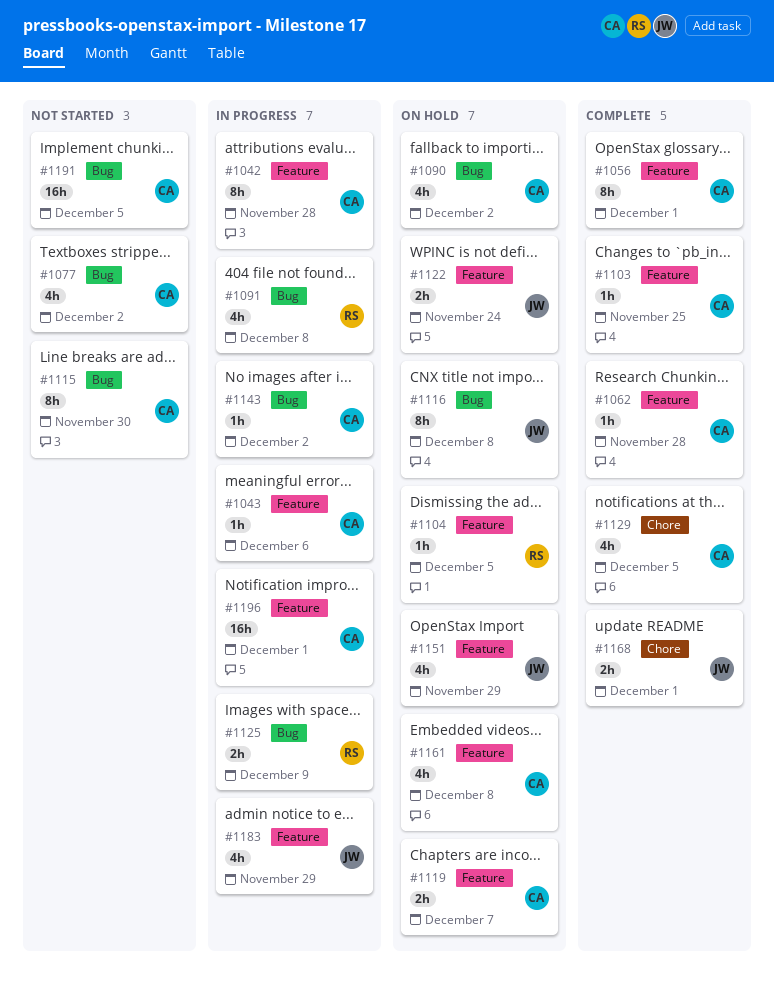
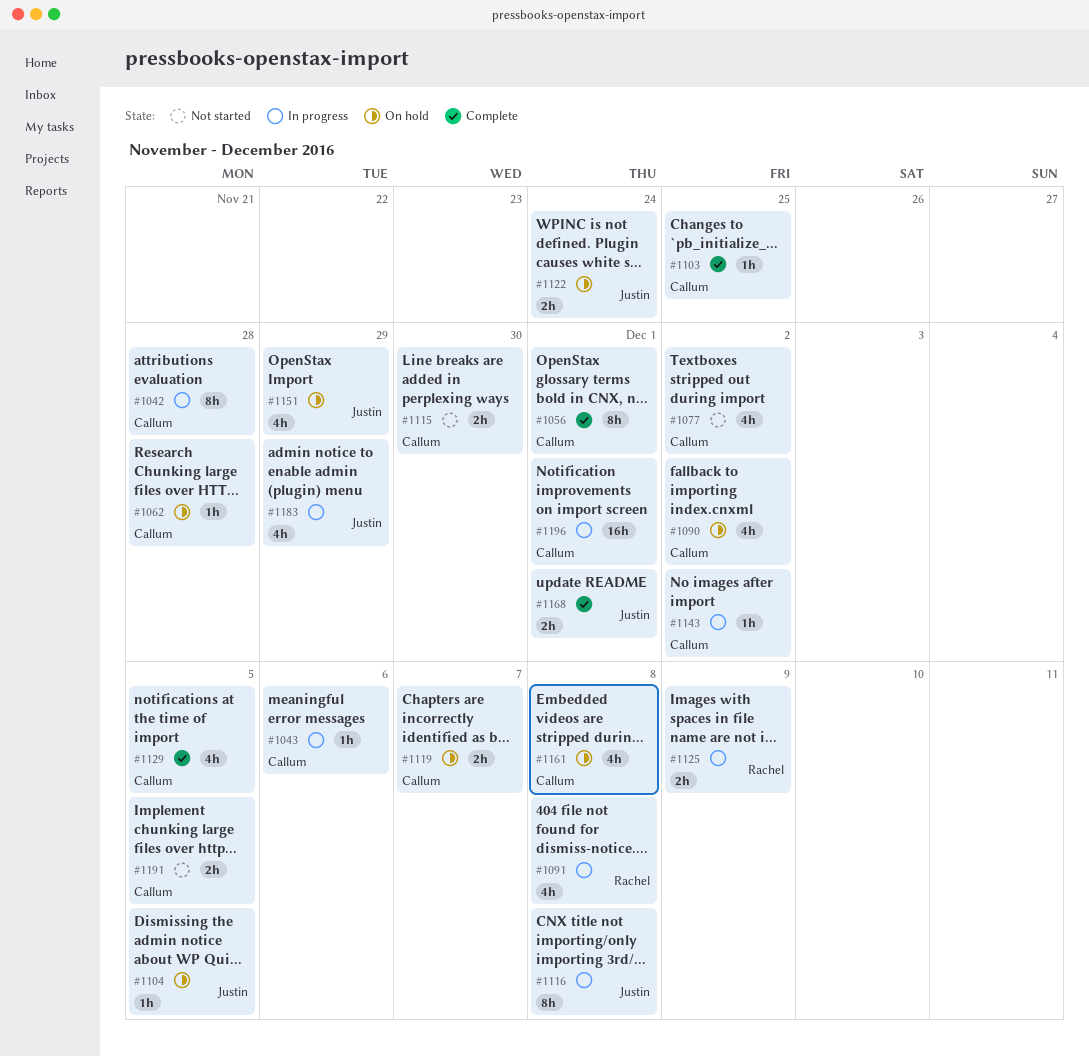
#1062, status: Complete -> On hold
#1104, owner: Rachel -> Justin
#1115, estimate: 8h -> 2h
#1116, status: On hold -> In progress
#1191, estimate: 16h -> 2h

